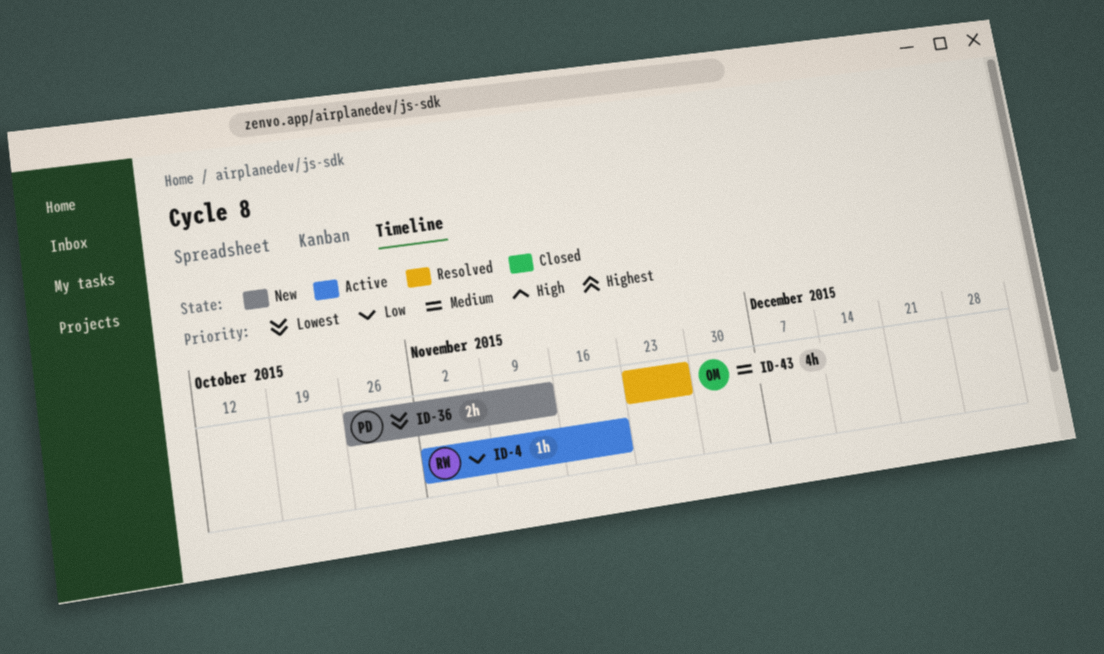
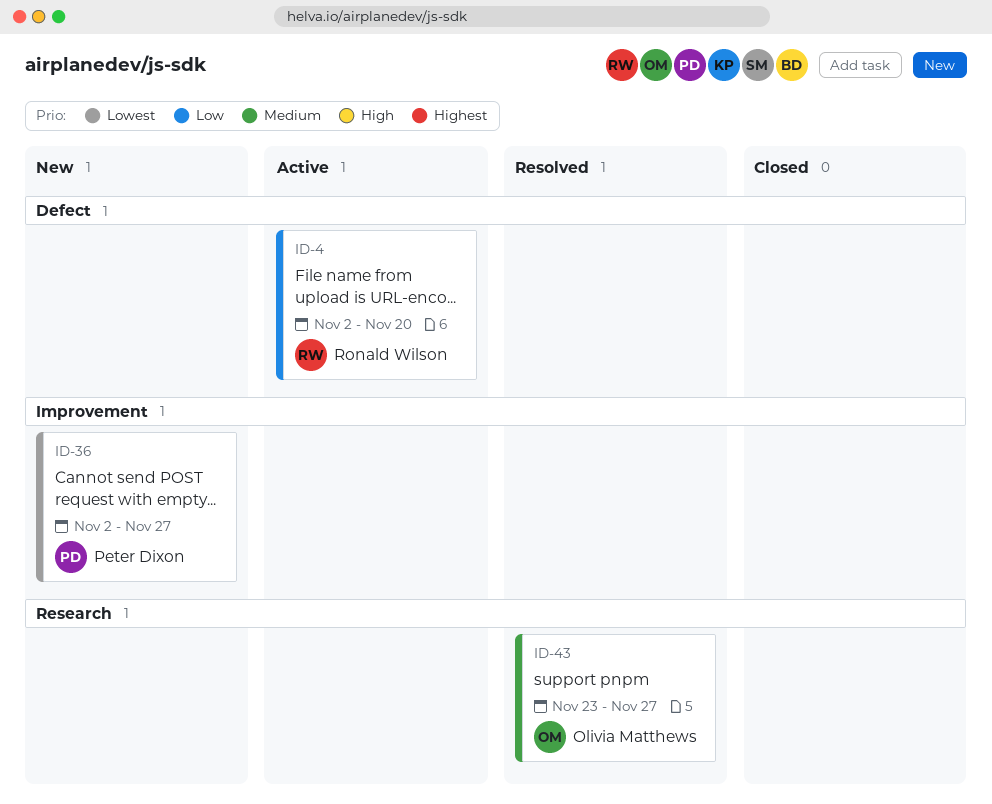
ID-36, start: Oct 26 -> Nov 2
ID-36, due: Nov 13 -> Nov 27

